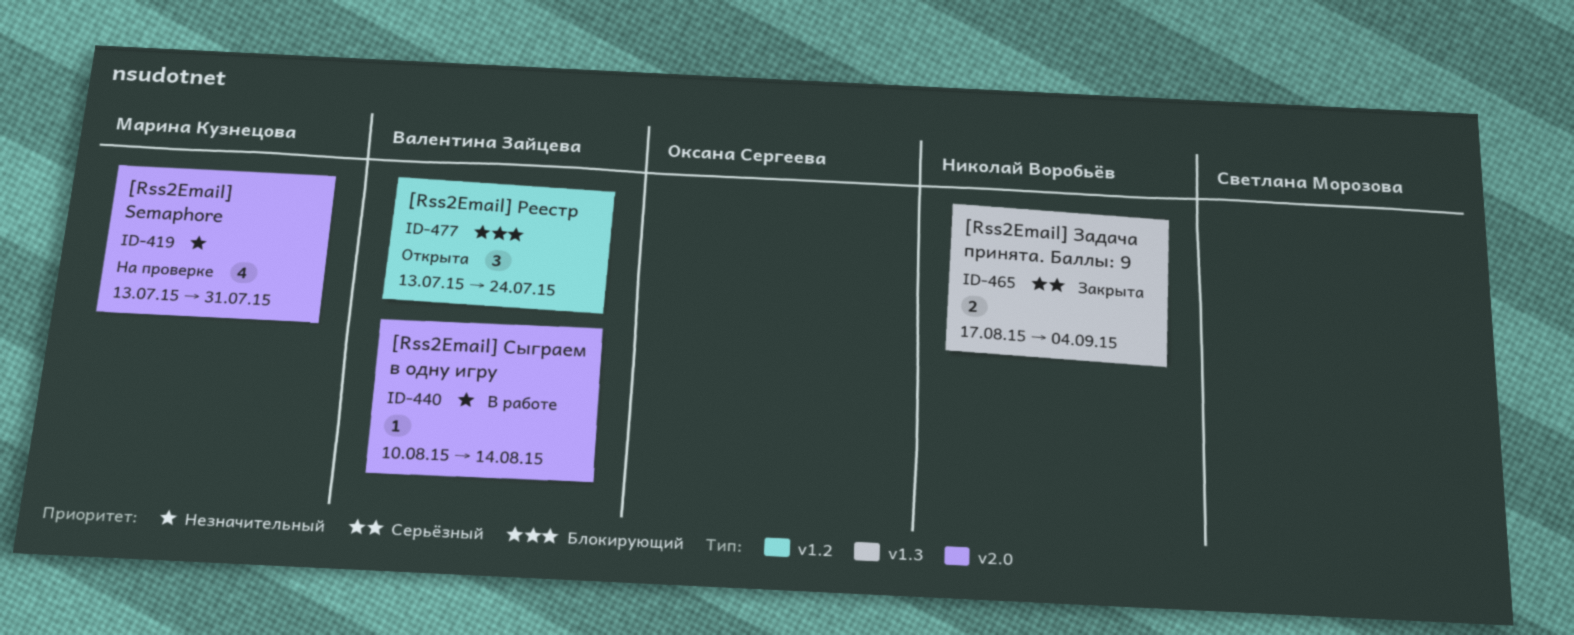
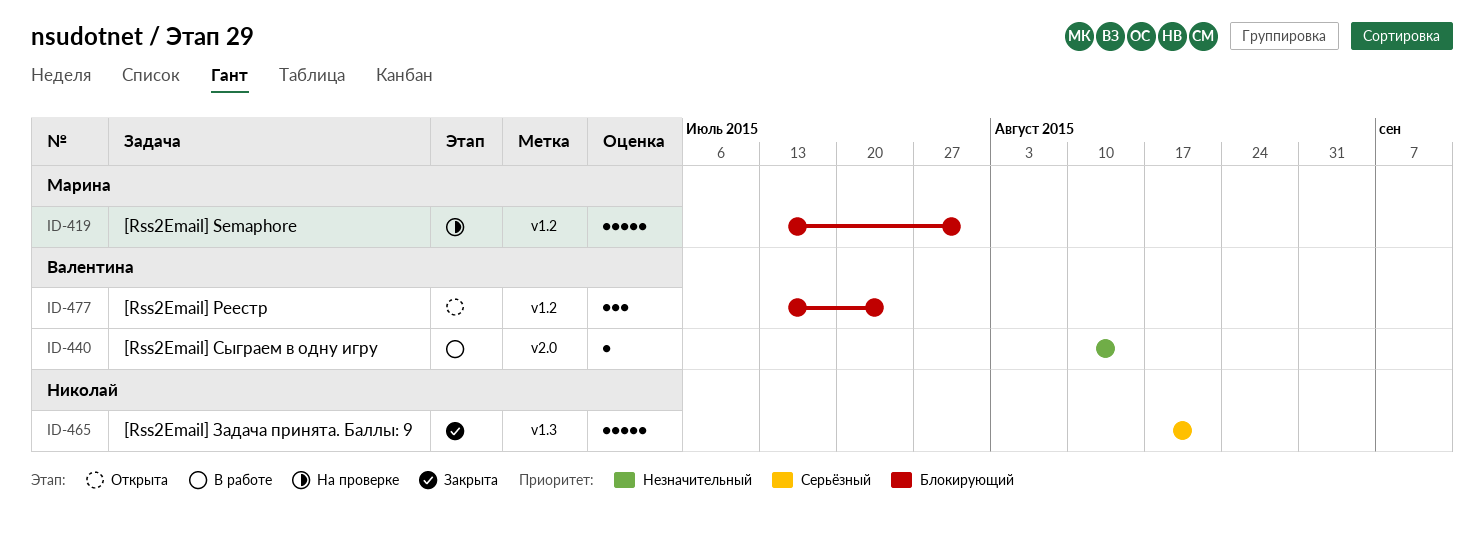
ID-419, priority: Незначительный -> Блокирующий
ID-419, label: v2.0 -> v1.2
ID-419, estimate: 4 -> 5
ID-465, estimate: 2 -> 5
ID-465, due: Sep 4 -> Aug 21

